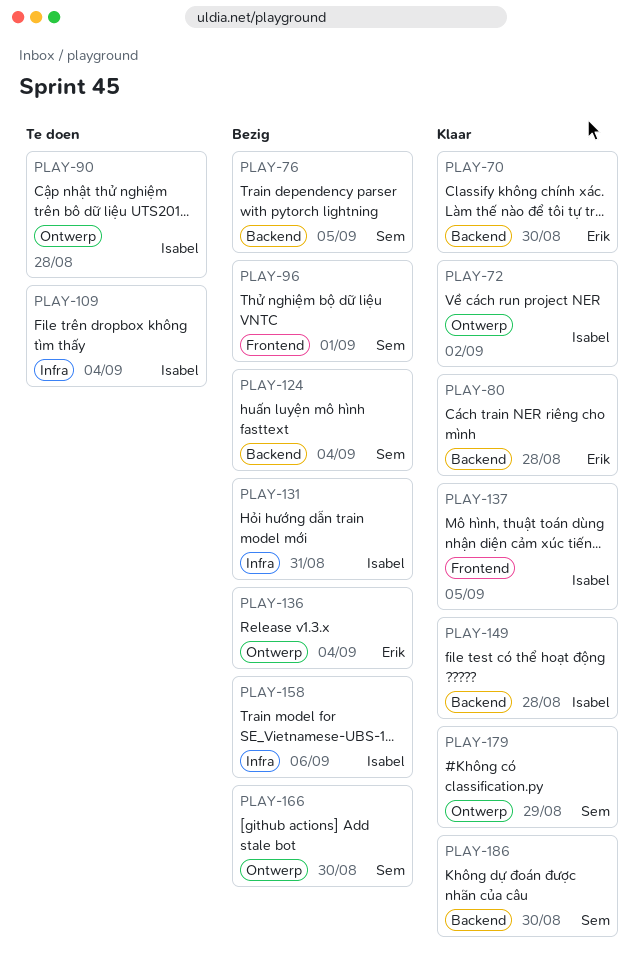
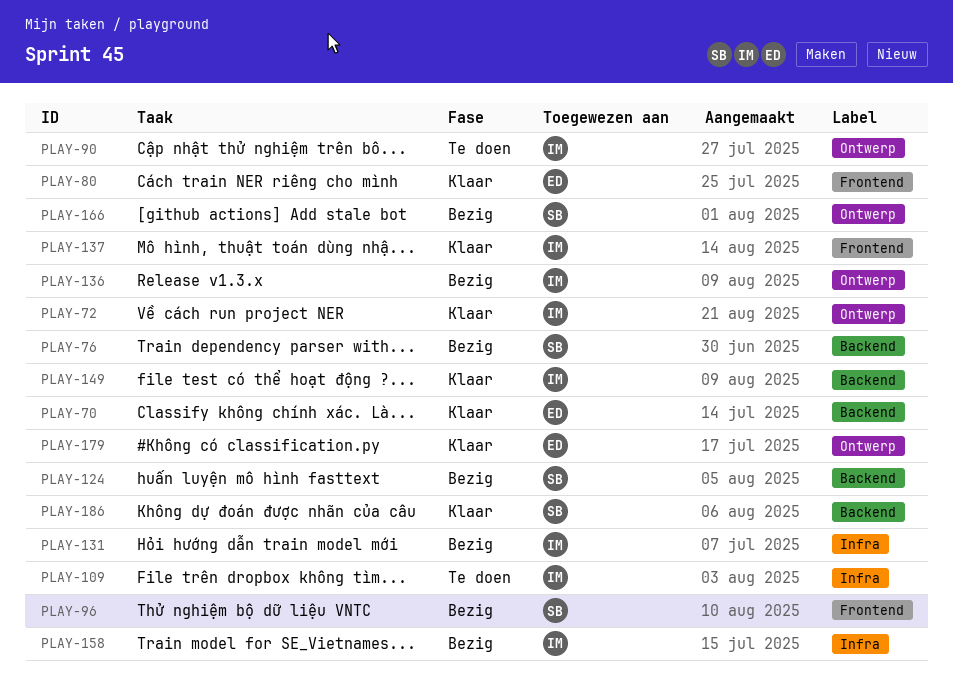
PLAY-80, label: Backend -> Frontend
PLAY-136, owner: Erik -> Isabel
PLAY-179, owner: Sem -> Erik

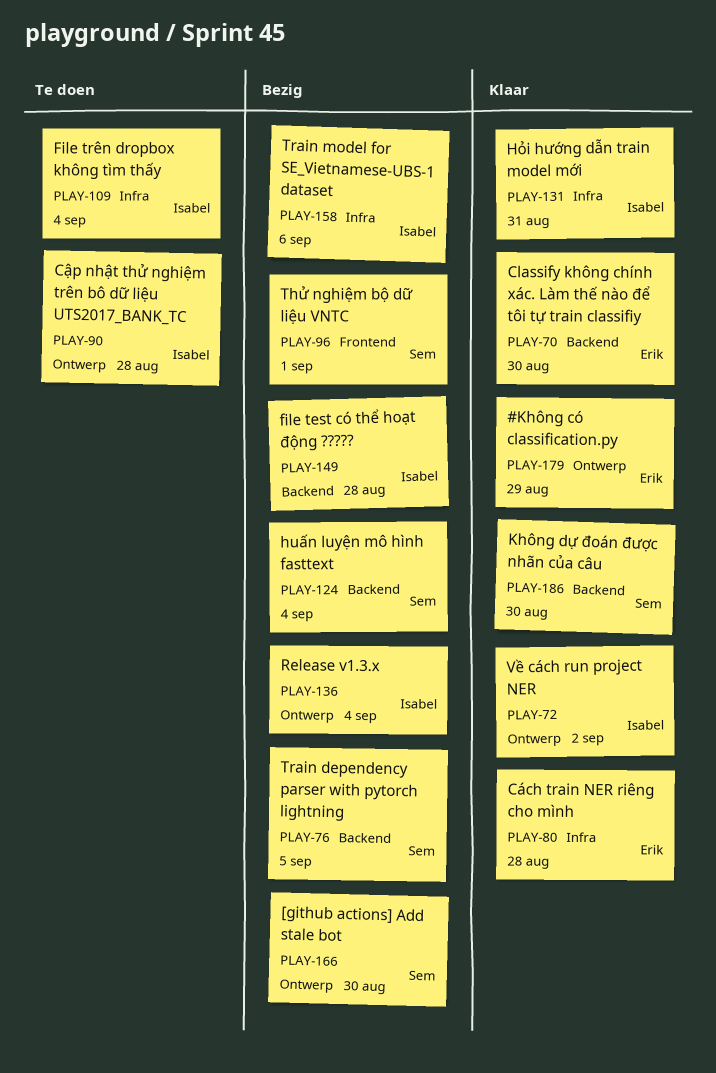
PLAY-80, label: Frontend -> Infra
PLAY-131, status: Bezig -> Klaar
PLAY-137: present -> none
PLAY-149, status: Klaar -> Bezig

